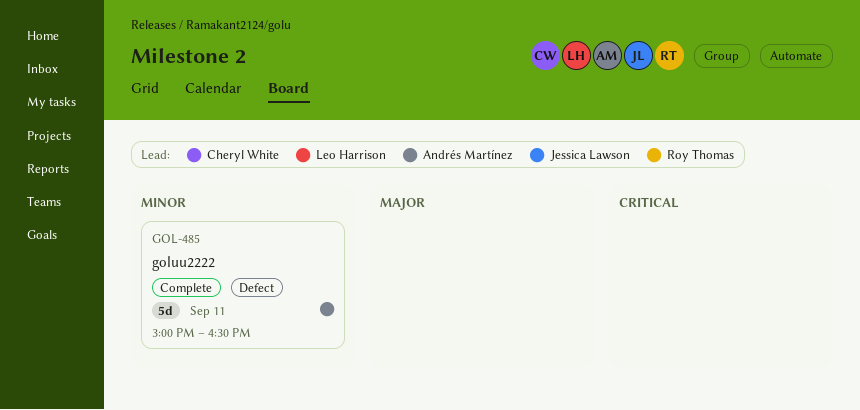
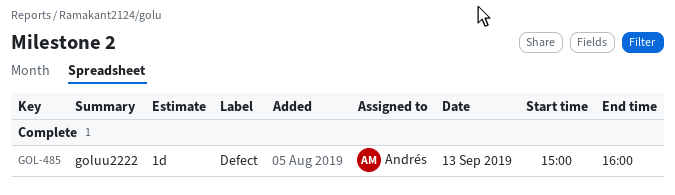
GOL-485, estimate: 5d -> 1d
GOL-485, day: Sep 11 -> Sep 13
GOL-485, ends: 16:30 -> 16:00

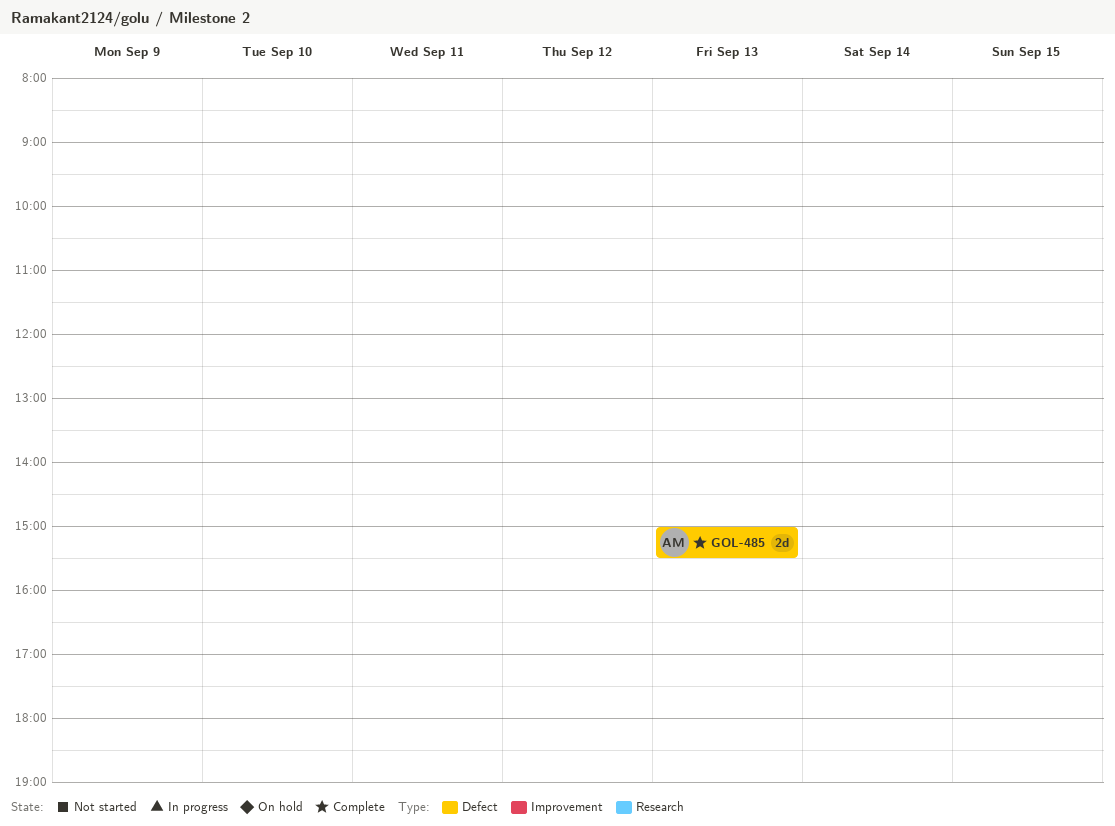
GOL-485, estimate: 1d -> 2d
GOL-485, ends: 16:00 -> 15:30

